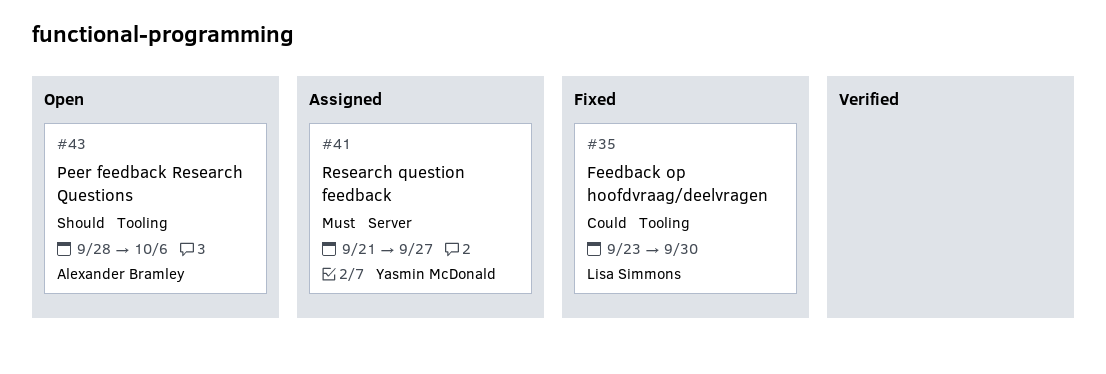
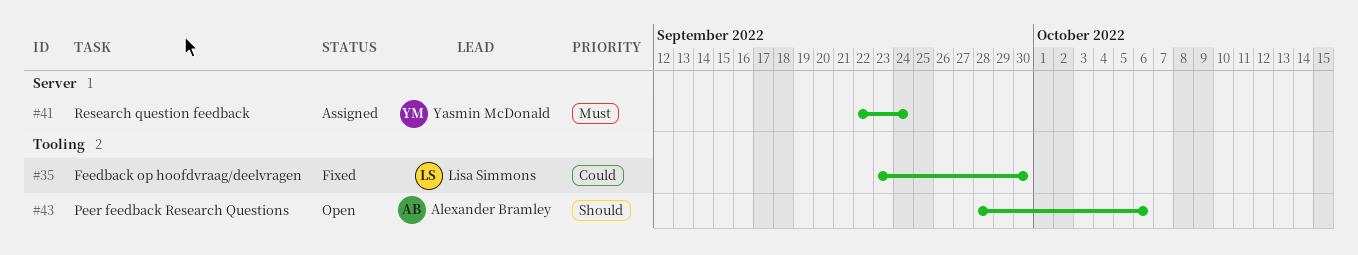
#41, start: Sep 21 -> Sep 22
#41, due: Sep 27 -> Sep 24

